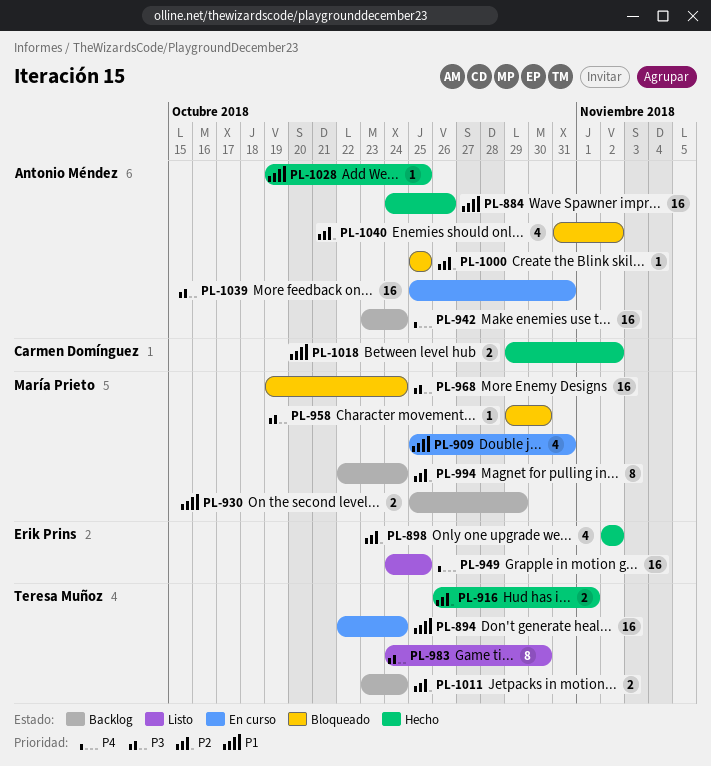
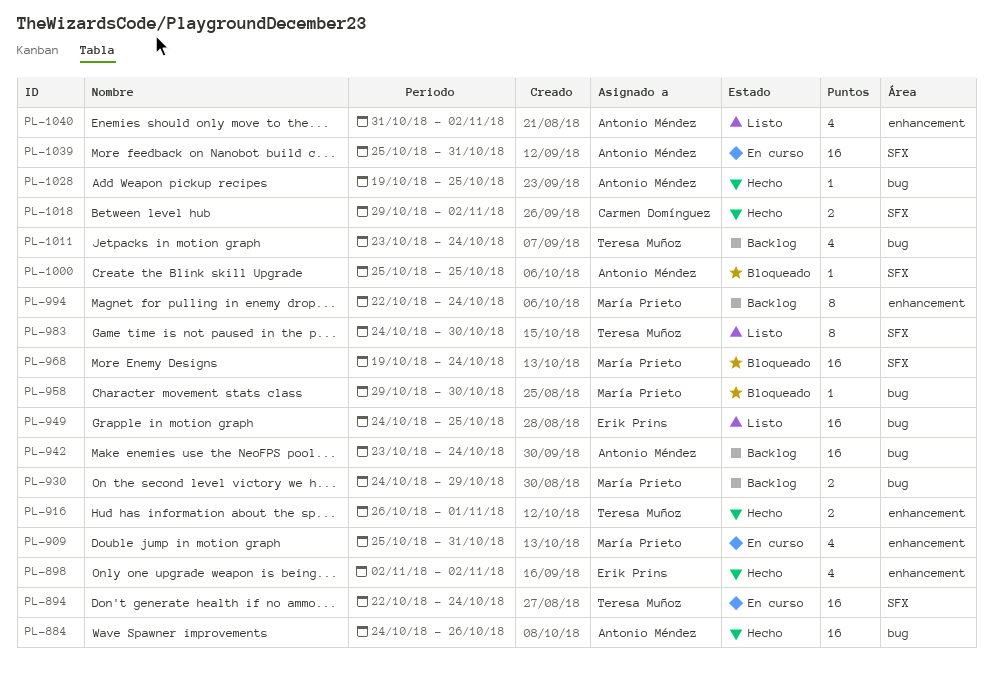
PL-930, start: Oct 25 -> Oct 24
PL-1011, estimate: 2 -> 4
PL-1040, status: Bloqueado -> Listo

